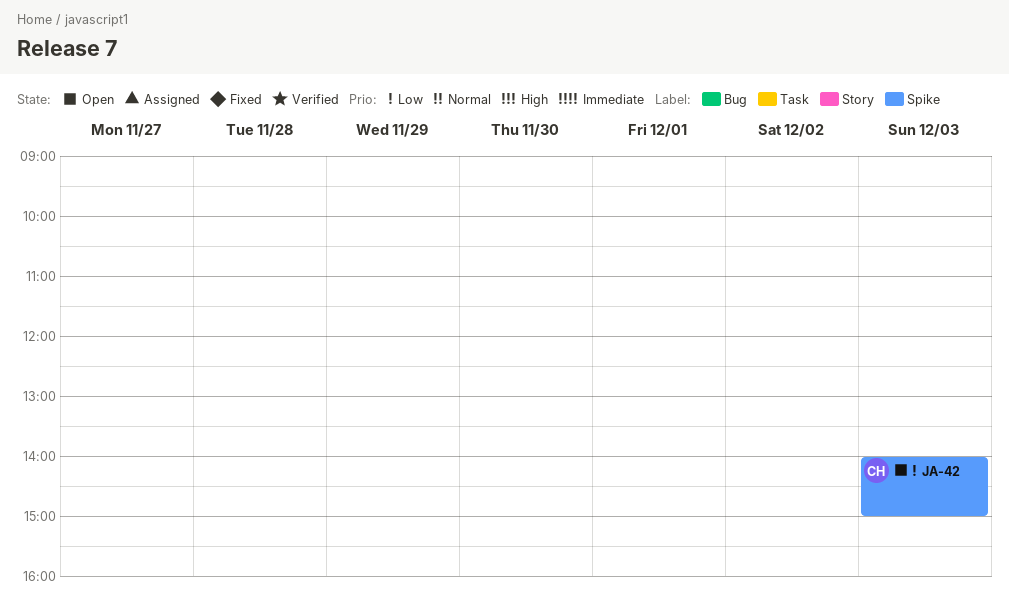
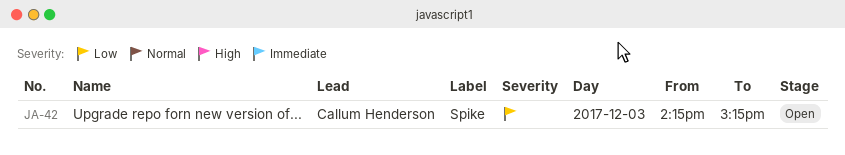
JA-42, begins: 14:00 -> 14:15
JA-42, ends: 15:00 -> 15:15

